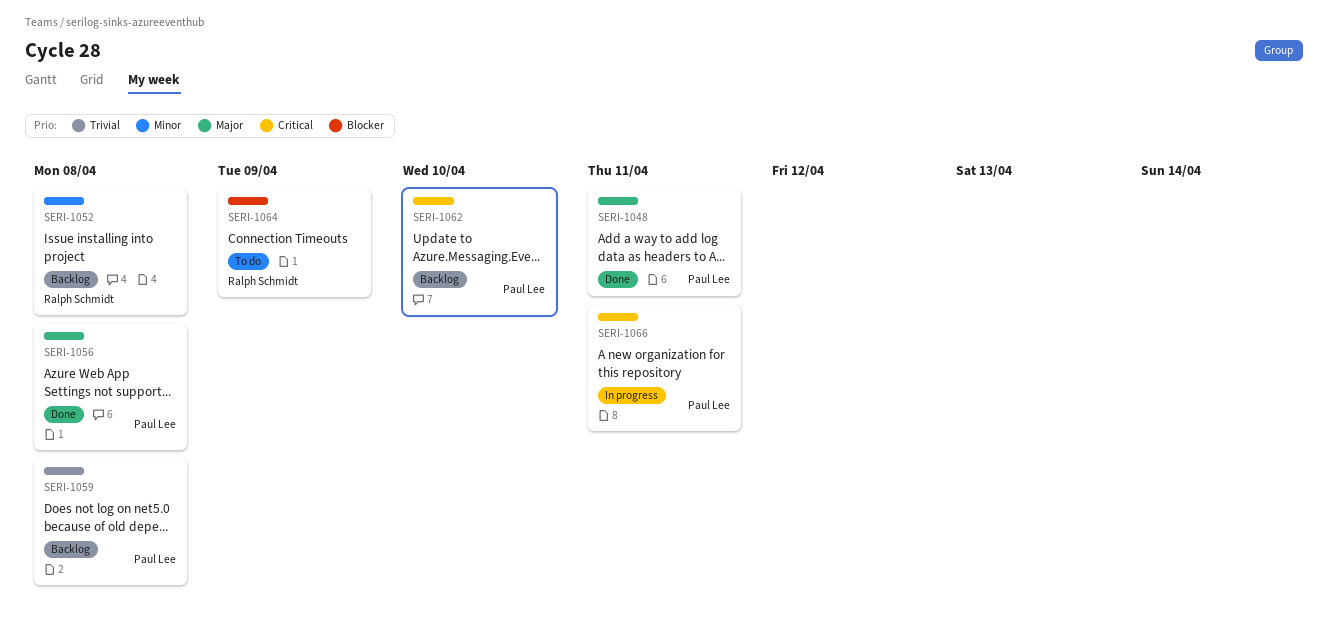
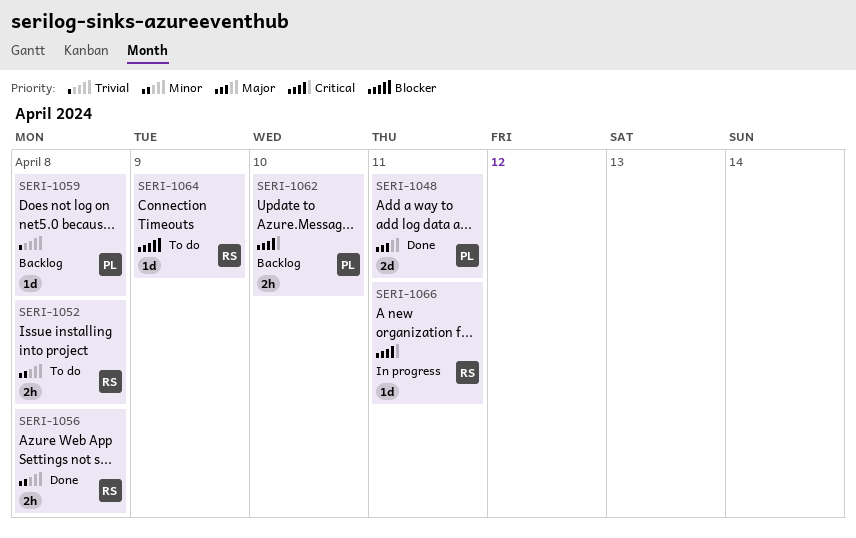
SERI-1052, status: Backlog -> To do
SERI-1056, owner: Paul Lee -> Ralph Schmidt
SERI-1056, priority: Major -> Minor
SERI-1066, owner: Paul Lee -> Ralph Schmidt

